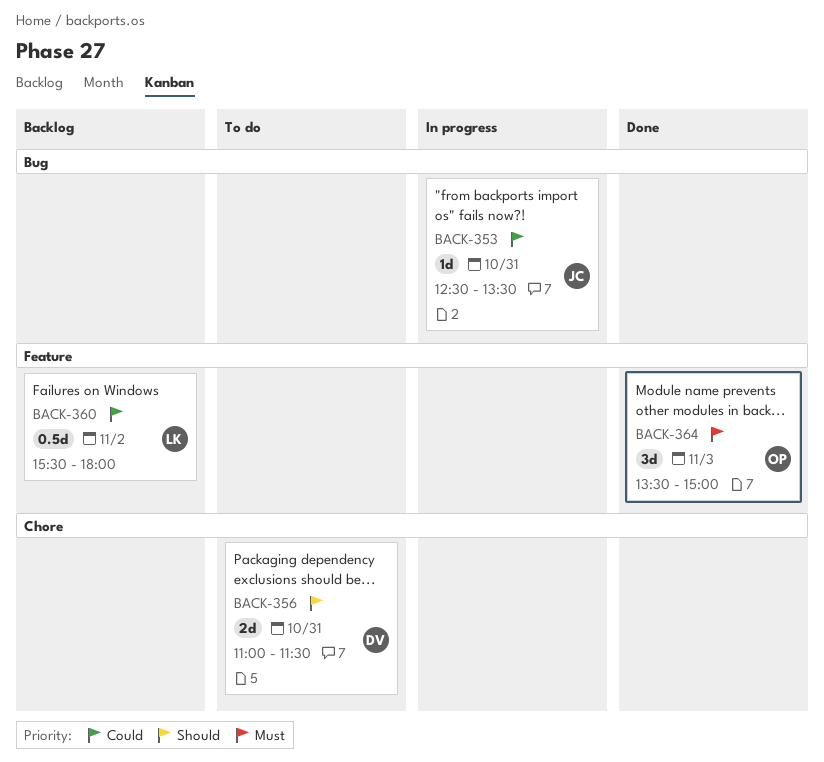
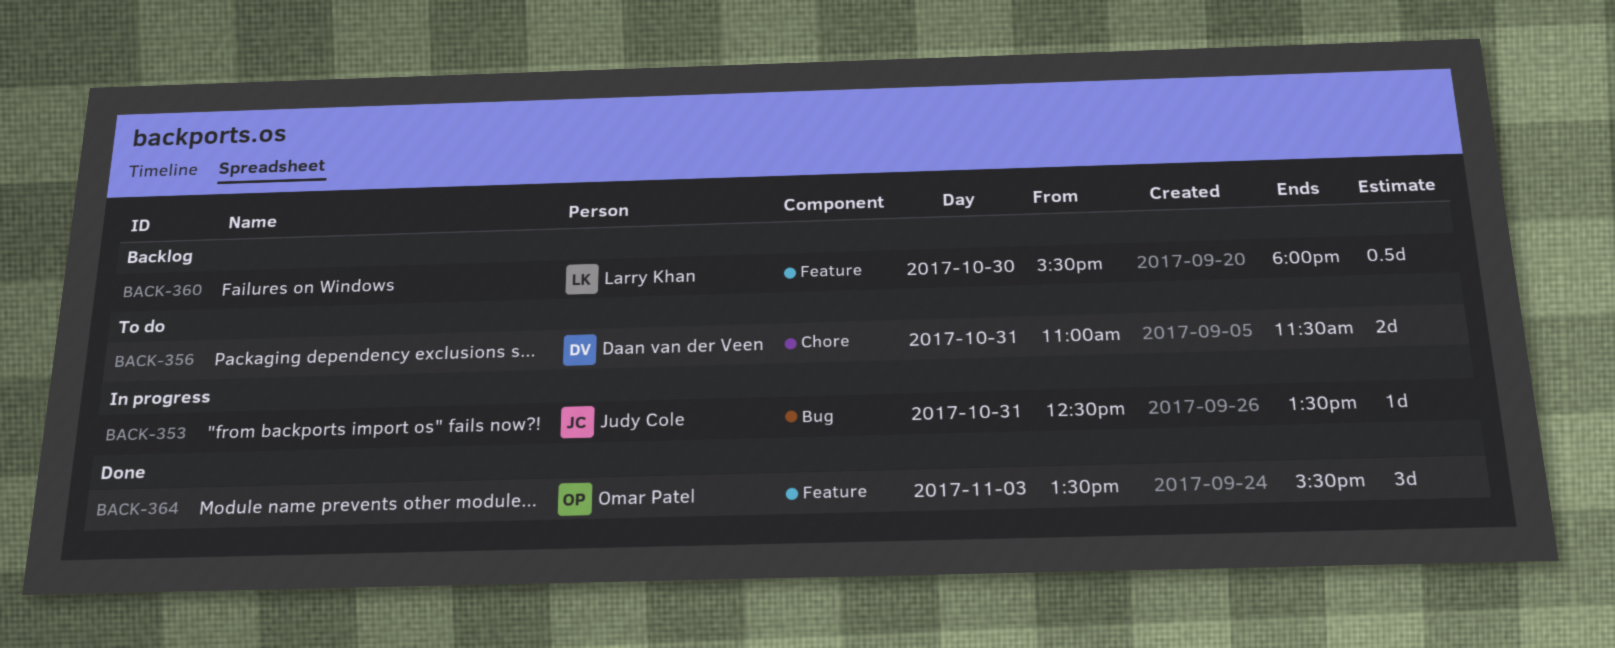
BACK-360, day: Nov 2 -> Oct 30
BACK-364, ends: 15:00 -> 15:30

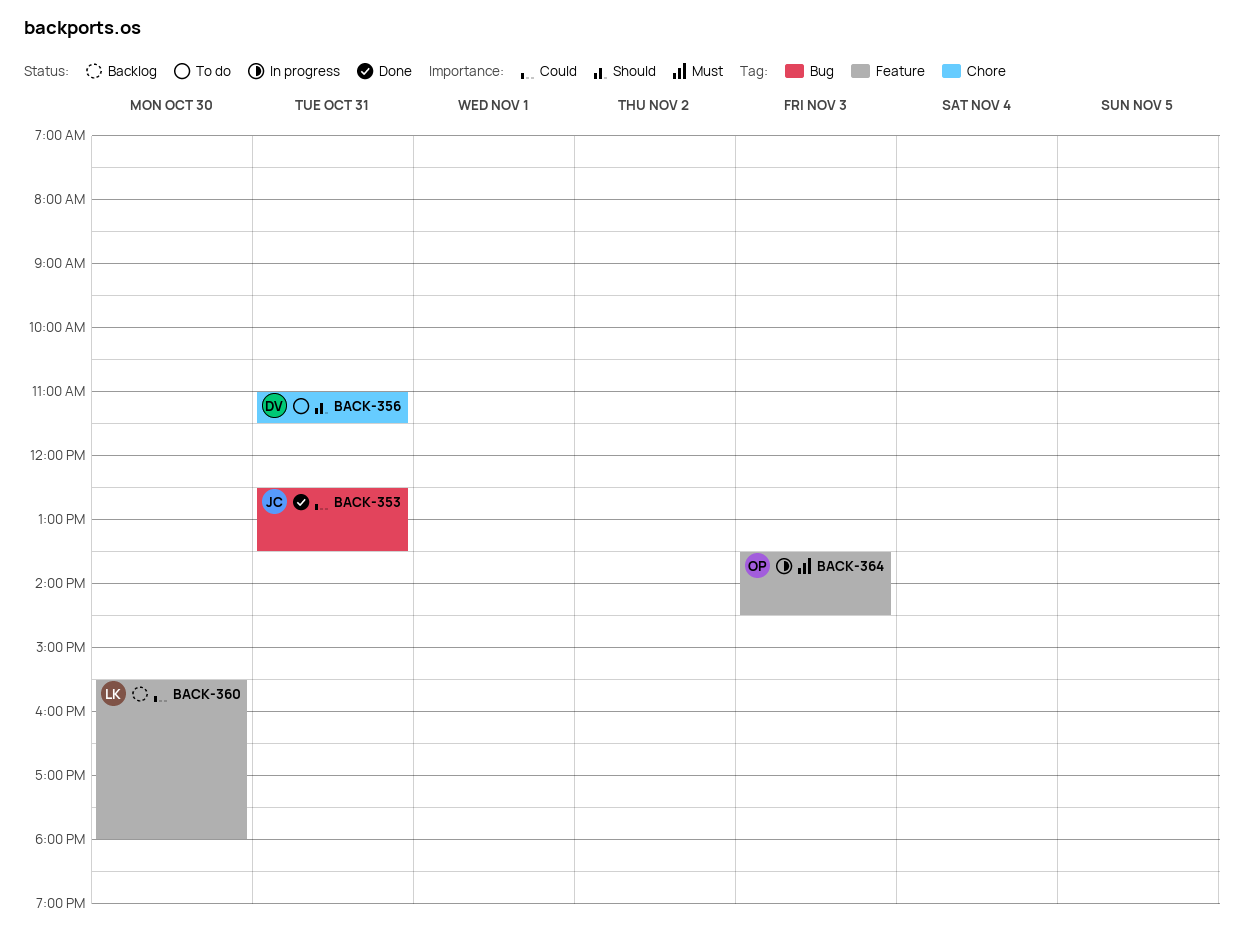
BACK-353, status: In progress -> Done
BACK-364, status: Done -> In progress
BACK-364, ends: 15:30 -> 14:30

